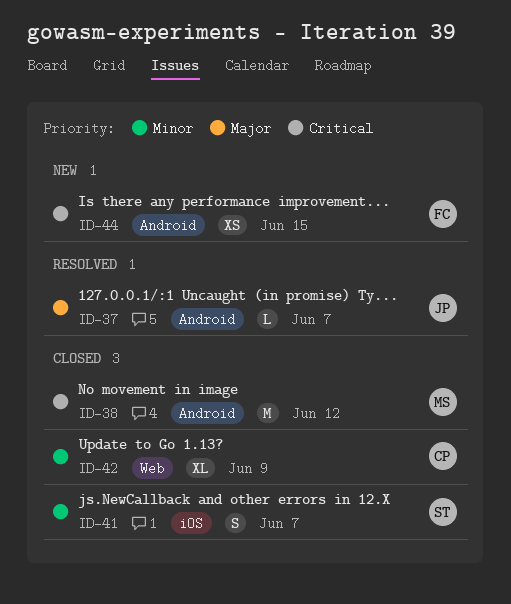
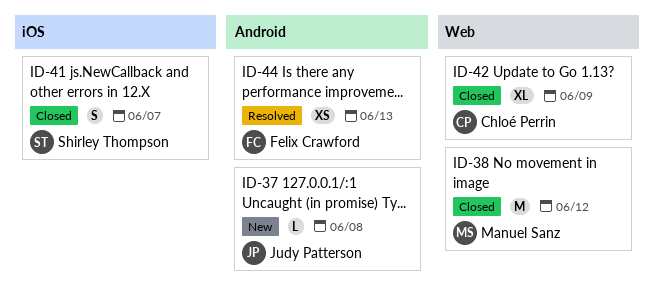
ID-37, status: Resolved -> New
ID-37, due: Jun 7 -> Jun 8
ID-38, label: Android -> Web
ID-44, status: New -> Resolved
ID-44, due: Jun 15 -> Jun 13

